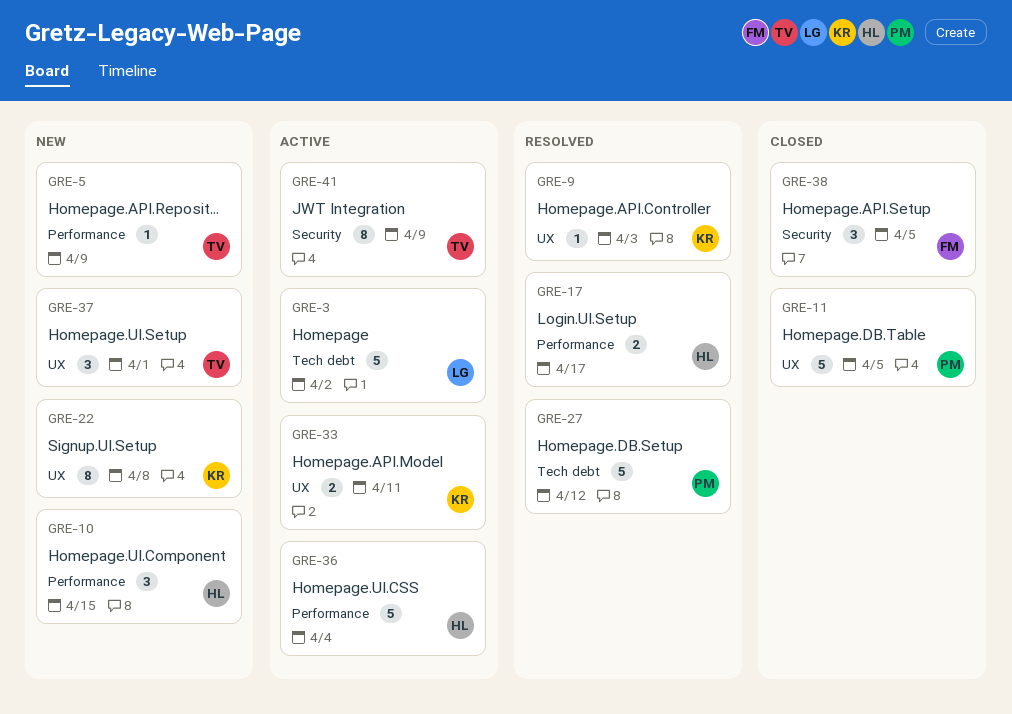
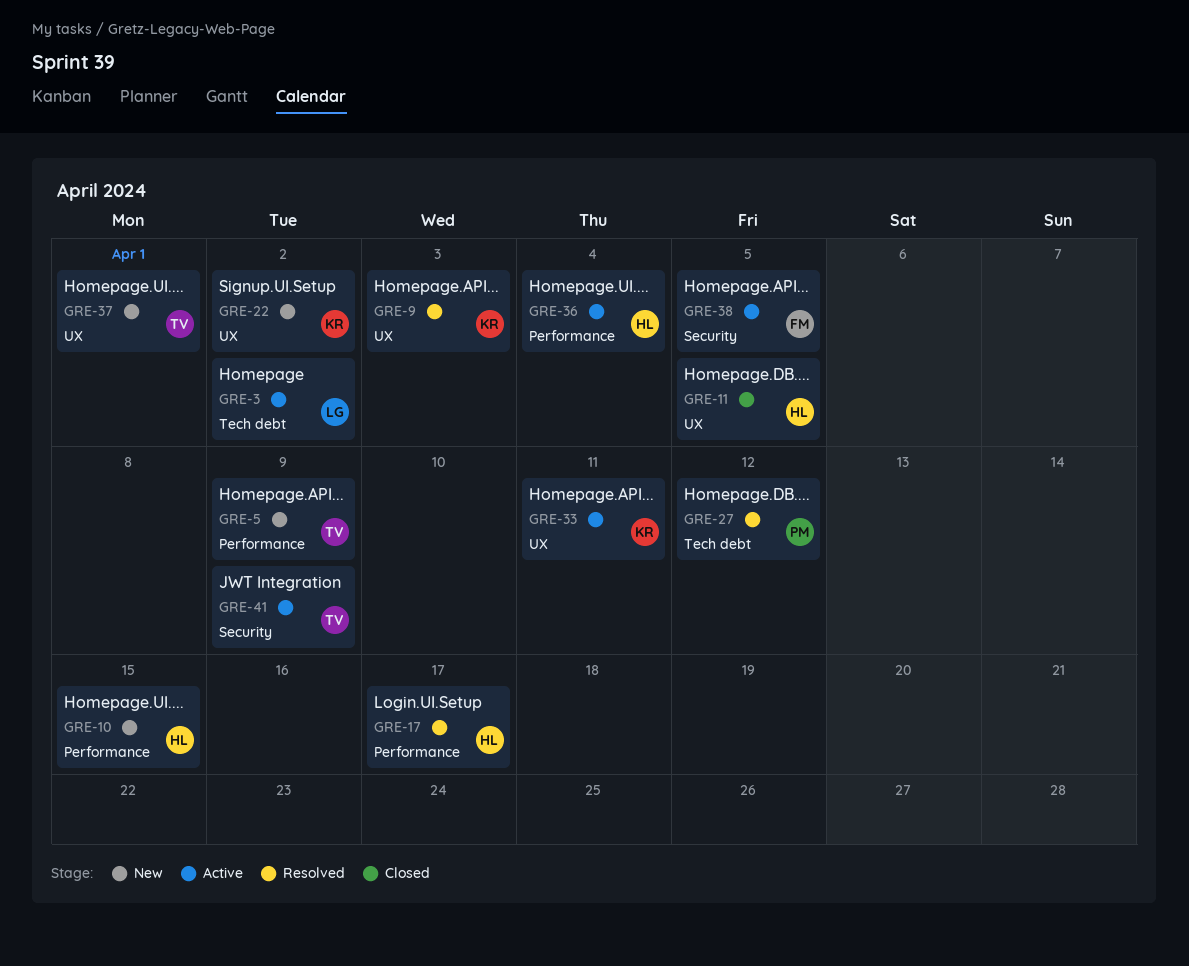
GRE-11, owner: PM -> HL
GRE-22, due: Apr 8 -> Apr 2
GRE-38, status: Closed -> Active

